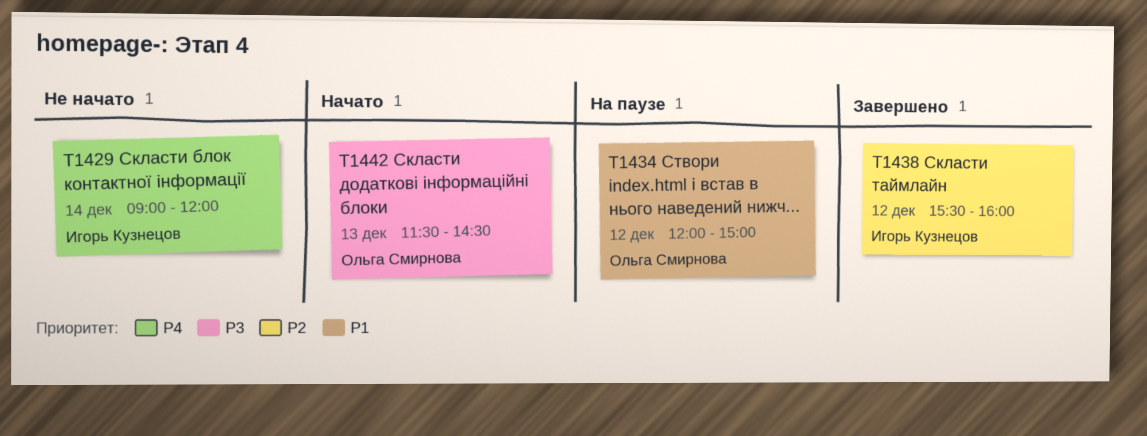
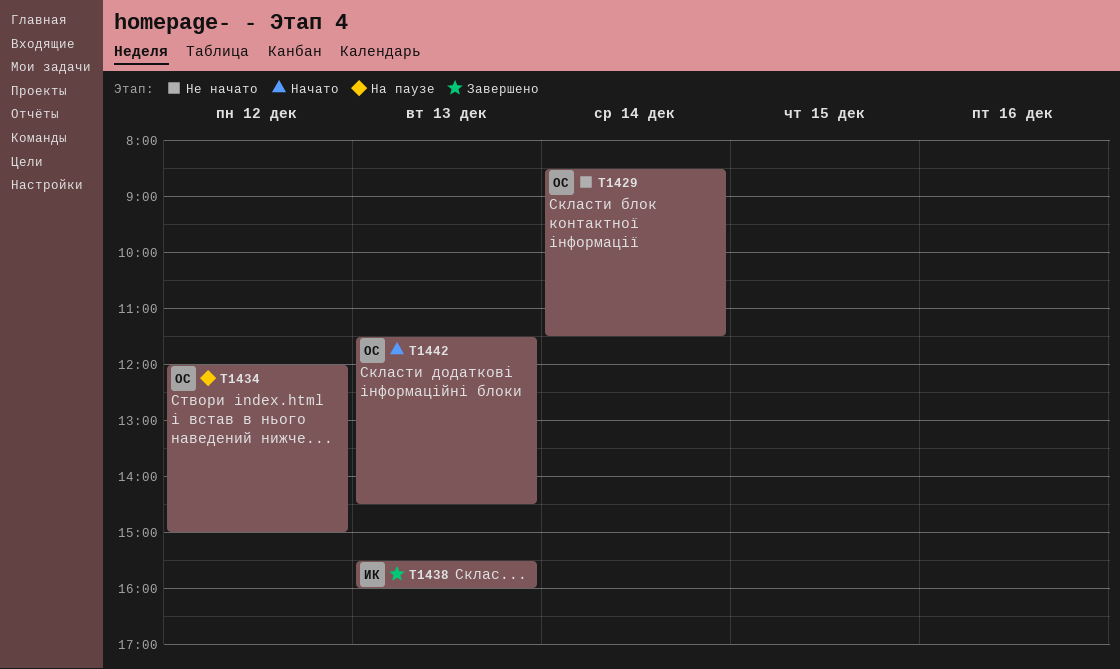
T1429, owner: Игорь Кузнецов -> Ольга Смирнова
T1429, begins: 09:00 -> 08:30
T1429, ends: 12:00 -> 11:30
T1438, day: Dec 12 -> Dec 13

